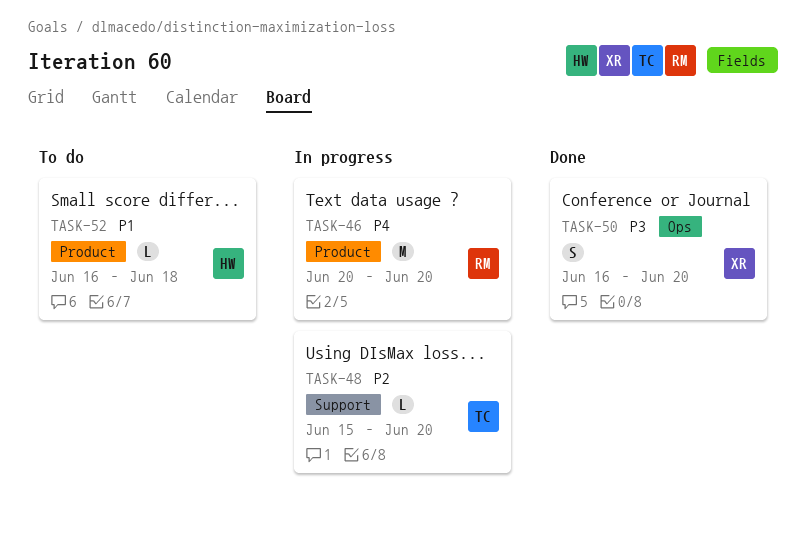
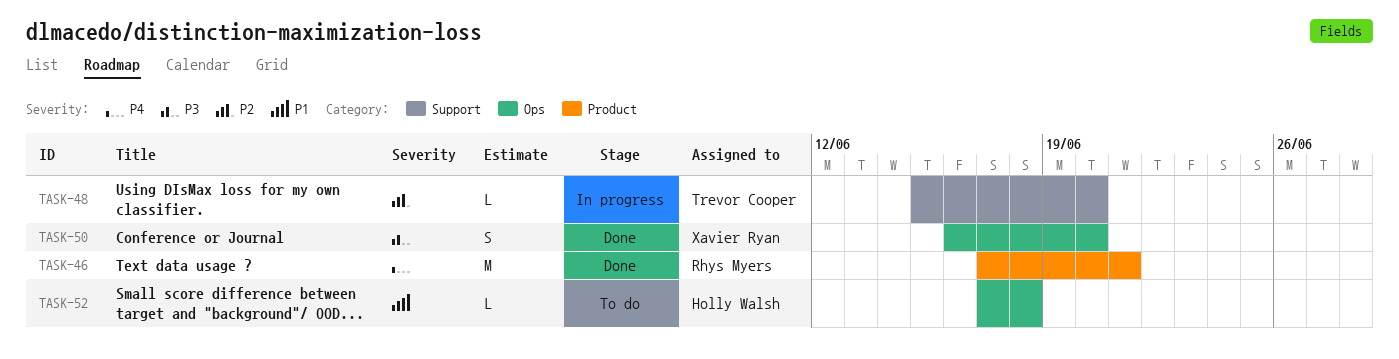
TASK-46, status: In progress -> Done
TASK-46, start: Jun 20 -> Jun 17
TASK-46, due: Jun 20 -> Jun 21
TASK-52, label: Product -> Ops
TASK-52, start: Jun 16 -> Jun 17

